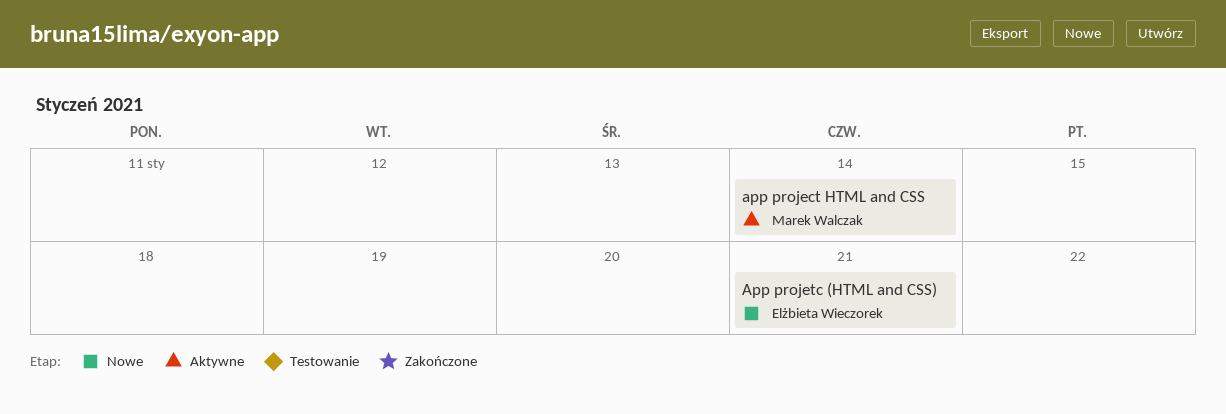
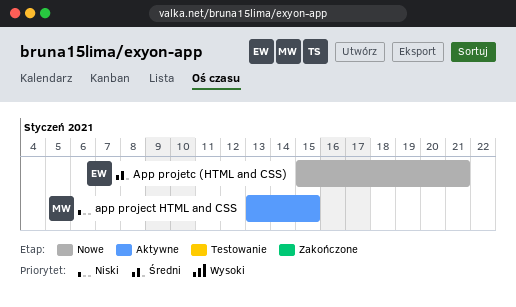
app project HTML and CSS, due: Jan 14 -> Jan 15

